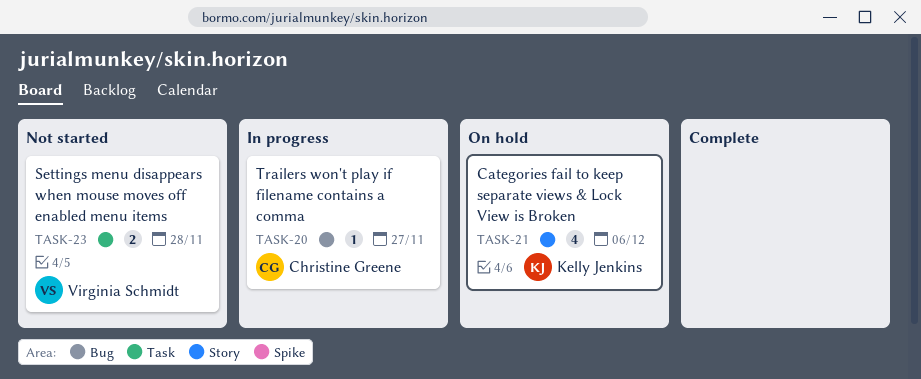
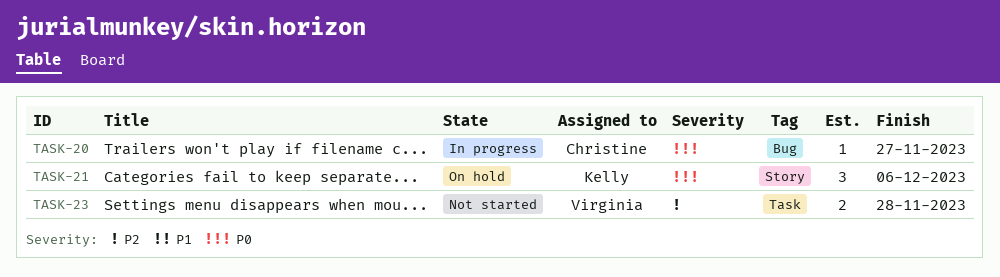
TASK-21, estimate: 4 -> 3

